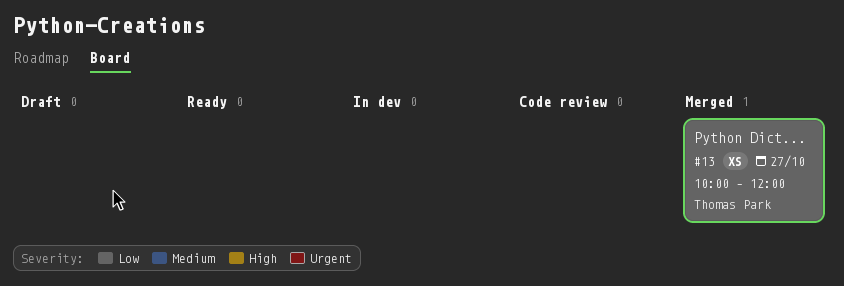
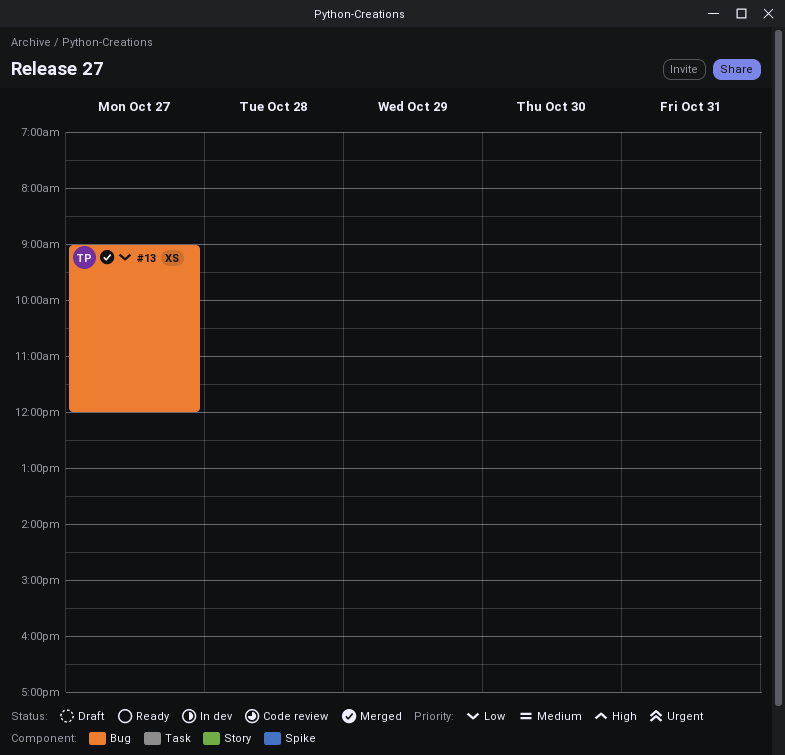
#13, begins: 10:00 -> 09:00

